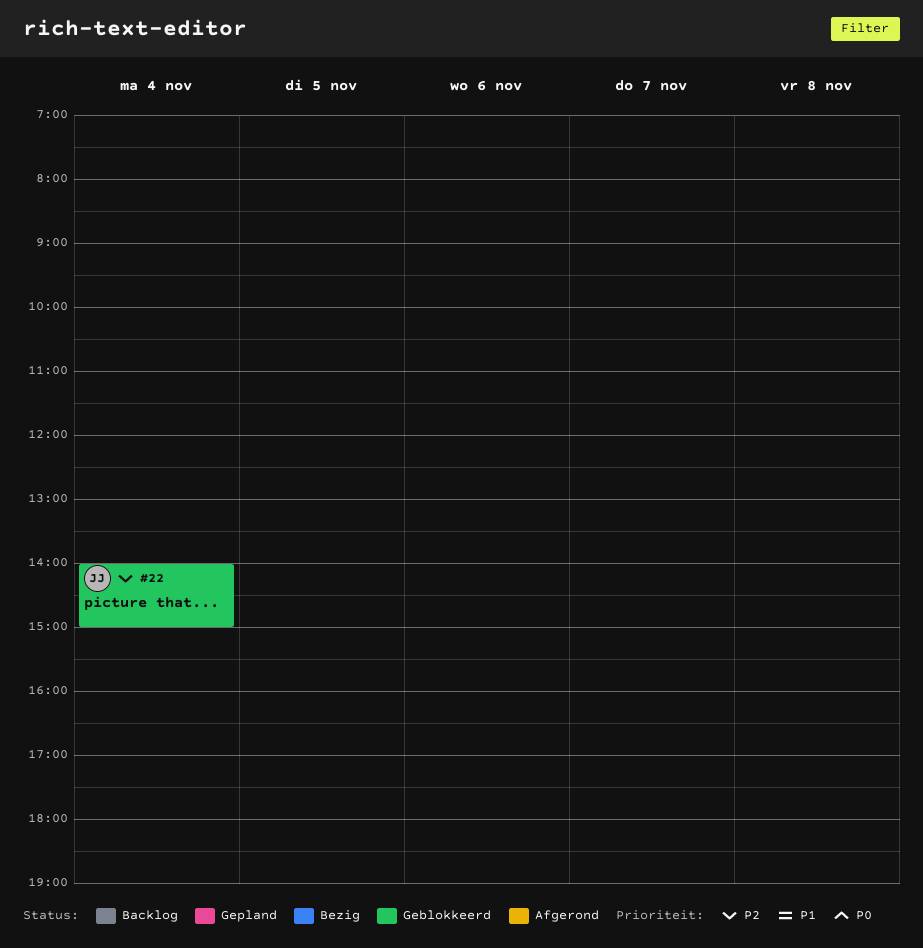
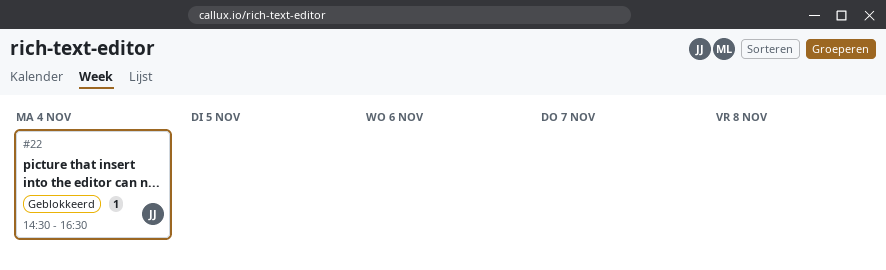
#22, begins: 14:00 -> 14:30
#22, ends: 15:00 -> 16:30

